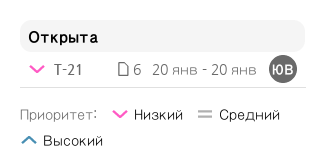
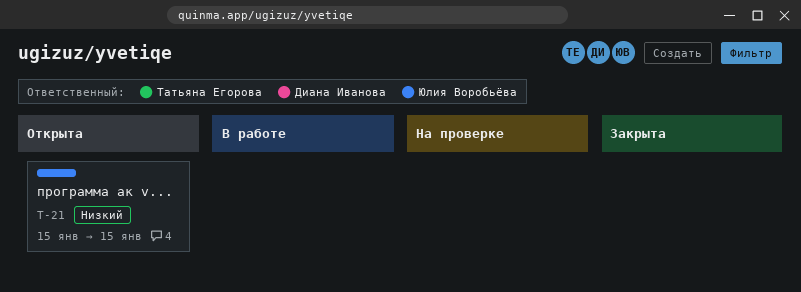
T-21, start: Jan 20 -> Jan 15
T-21, due: Jan 20 -> Jan 15

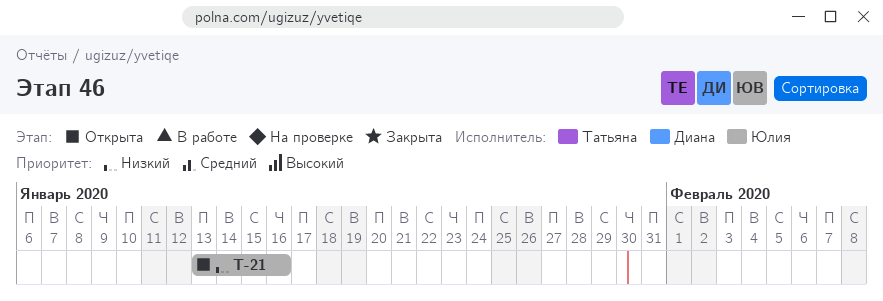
T-21, start: Jan 15 -> Jan 13
T-21, due: Jan 15 -> Jan 16

